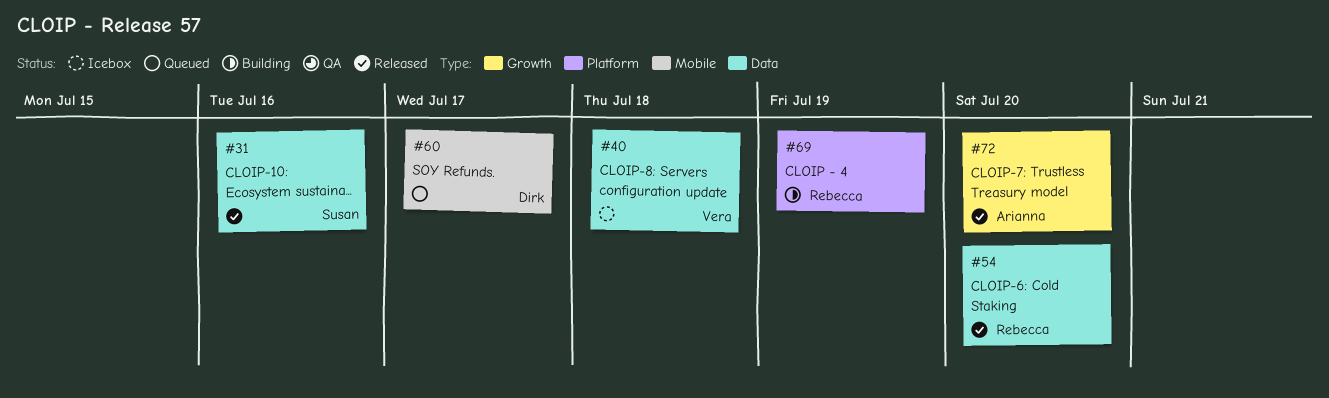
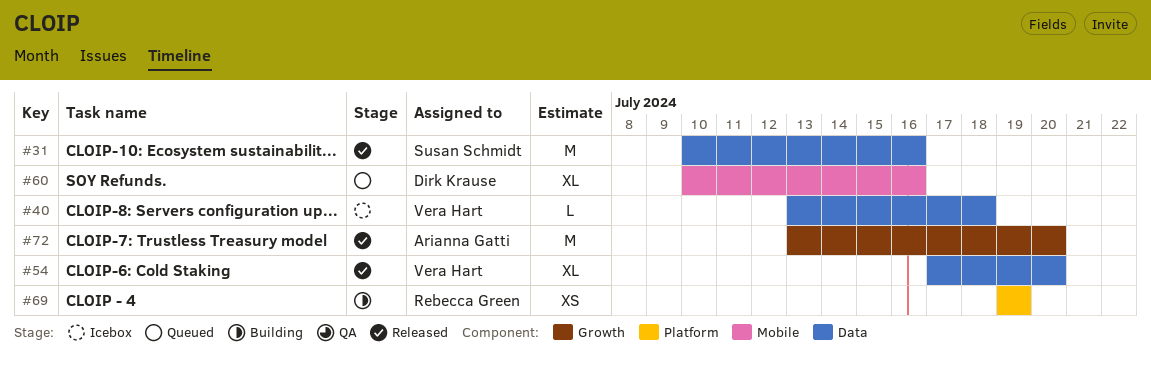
#54, owner: Rebecca Green -> Vera Hart
#60, due: Jul 17 -> Jul 16

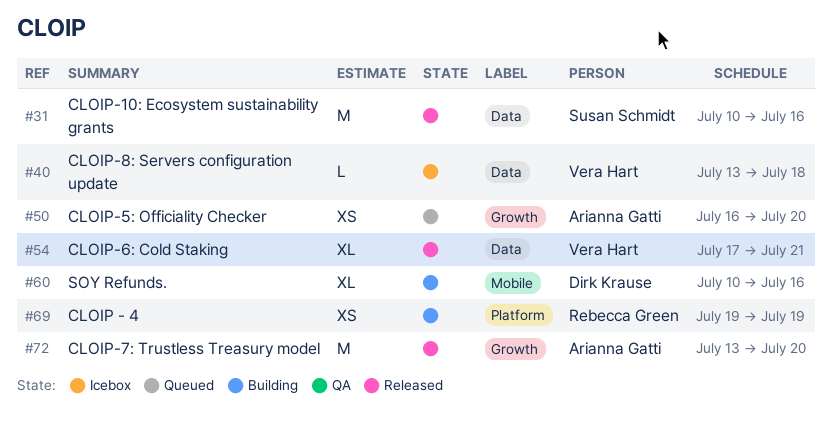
#50: none -> present
#54, due: Jul 20 -> Jul 21
#60, status: Queued -> Building

